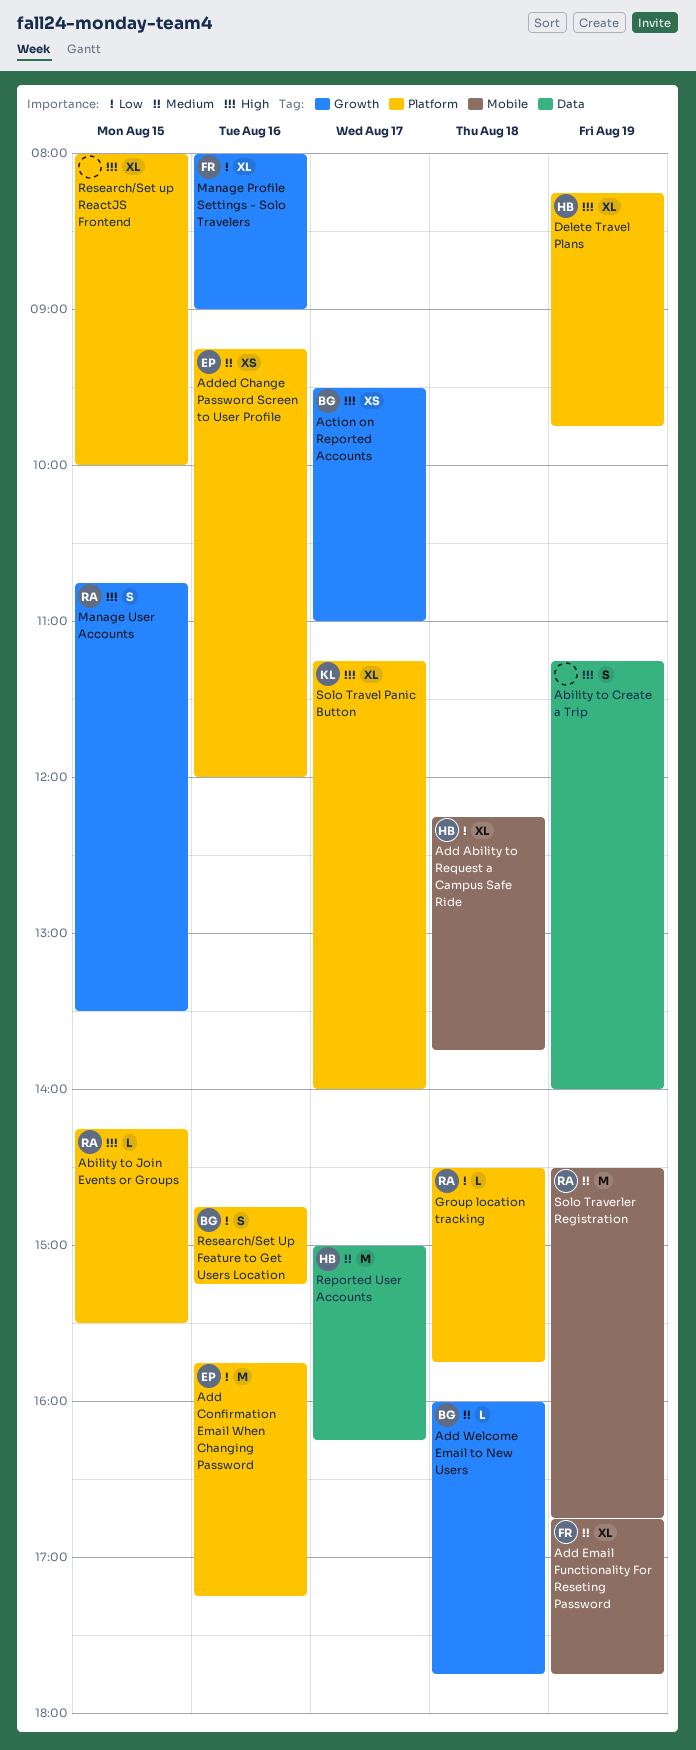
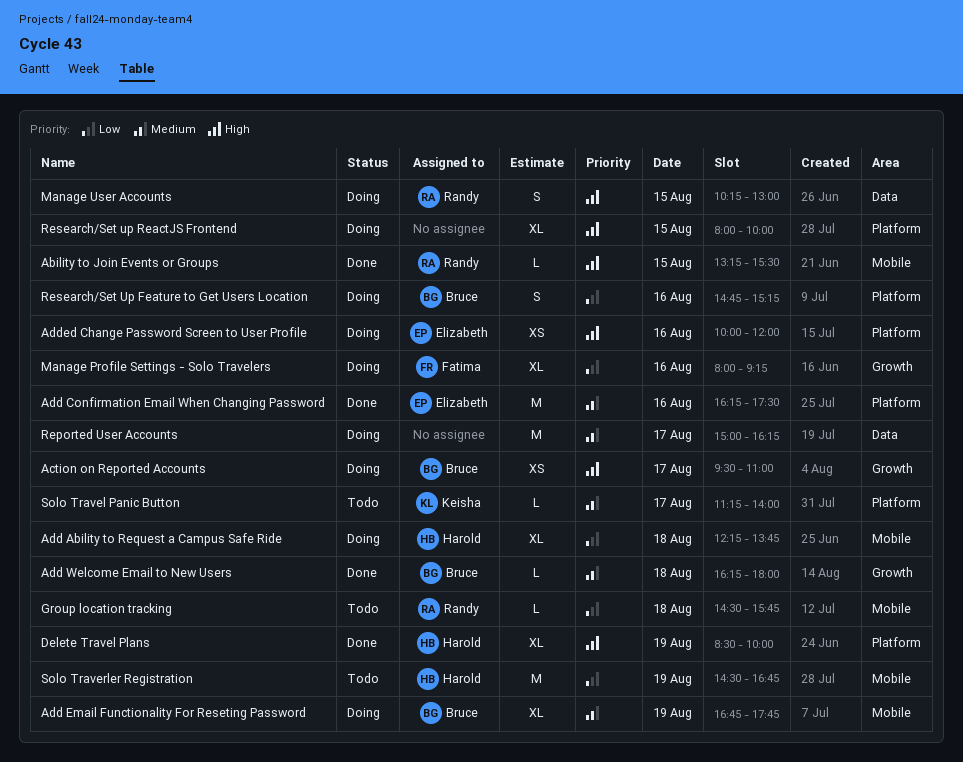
Ability to Create a Trip: present -> none
Ability to Join Events or Groups, label: Platform -> Mobile
Ability to Join Events or Groups, begins: 14:15 -> 13:15
Add Confirmation Email When Changing Password, priority: Low -> Medium
Add Confirmation Email When Changing Password, begins: 15:45 -> 16:15
Add Confirmation Email When Changing Password, ends: 17:15 -> 17:30
Add Email Functionality For Reseting Password, owner: Fatima -> Bruce
Add Welcome Email to New Users, begins: 16:00 -> 16:15
Add Welcome Email to New Users, ends: 17:45 -> 18:00
Added Change Password Screen to User Profile, priority: Medium -> High
Added Change Password Screen to User Profile, begins: 09:15 -> 10:00
Delete Travel Plans, begins: 08:15 -> 08:30
Delete Travel Plans, ends: 09:45 -> 10:00
Group location tracking, label: Platform -> Mobile
Manage Profile Settings - Solo Travelers, ends: 09:00 -> 09:15
Manage User Accounts, label: Growth -> Data
Manage User Accounts, begins: 10:45 -> 10:15
Manage User Accounts, ends: 13:30 -> 13:00
Reported User Accounts, owner: Harold -> none
Solo Travel Panic Button, priority: High -> Medium
Solo Travel Panic Button, estimate: XL -> L
Solo Traverler Registration, owner: Randy -> Harold
Solo Traverler Registration, priority: Medium -> Low

